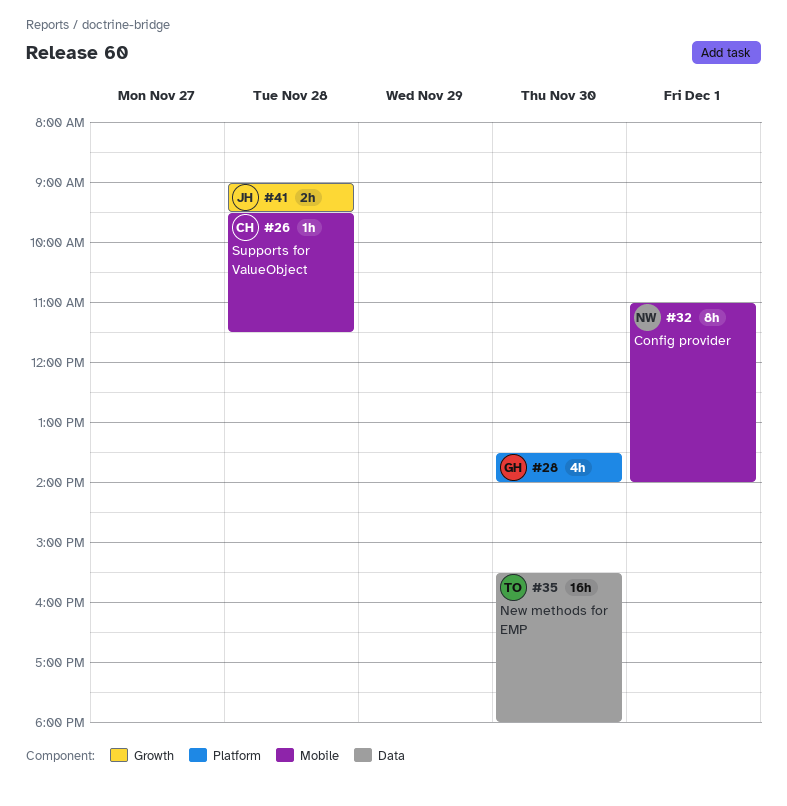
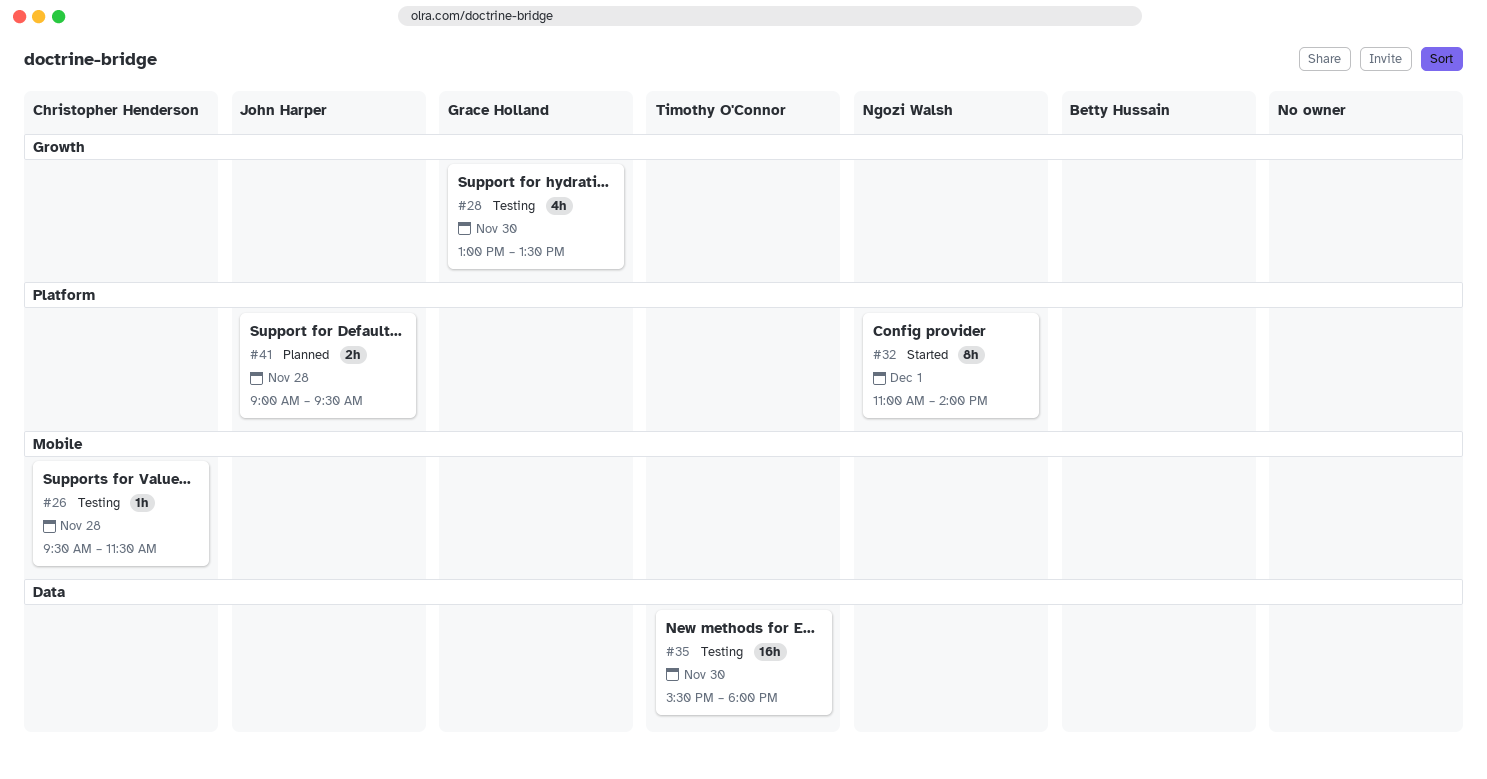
#28, label: Platform -> Growth
#28, begins: 13:30 -> 13:00
#28, ends: 14:00 -> 13:30
#32, label: Mobile -> Platform
#41, label: Growth -> Platform

